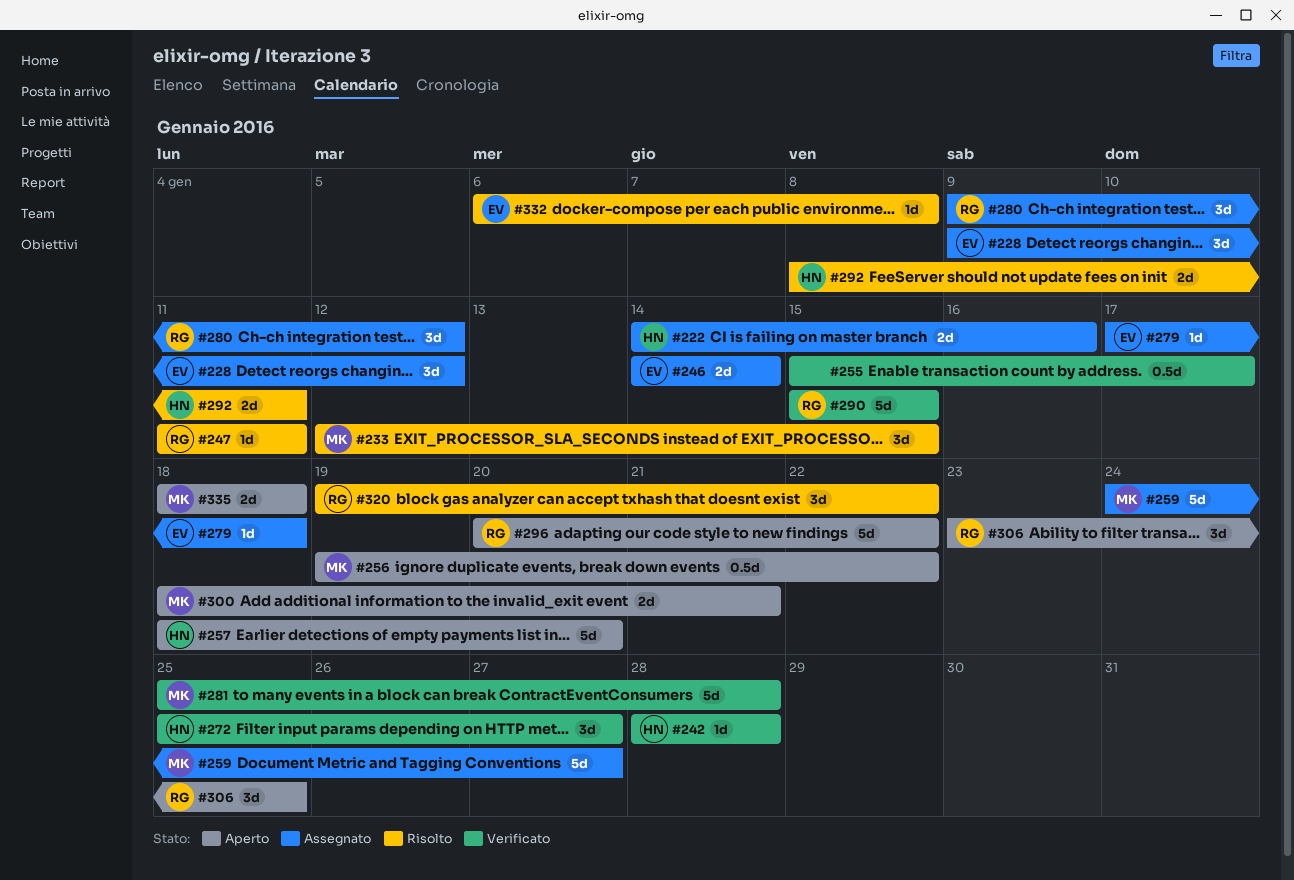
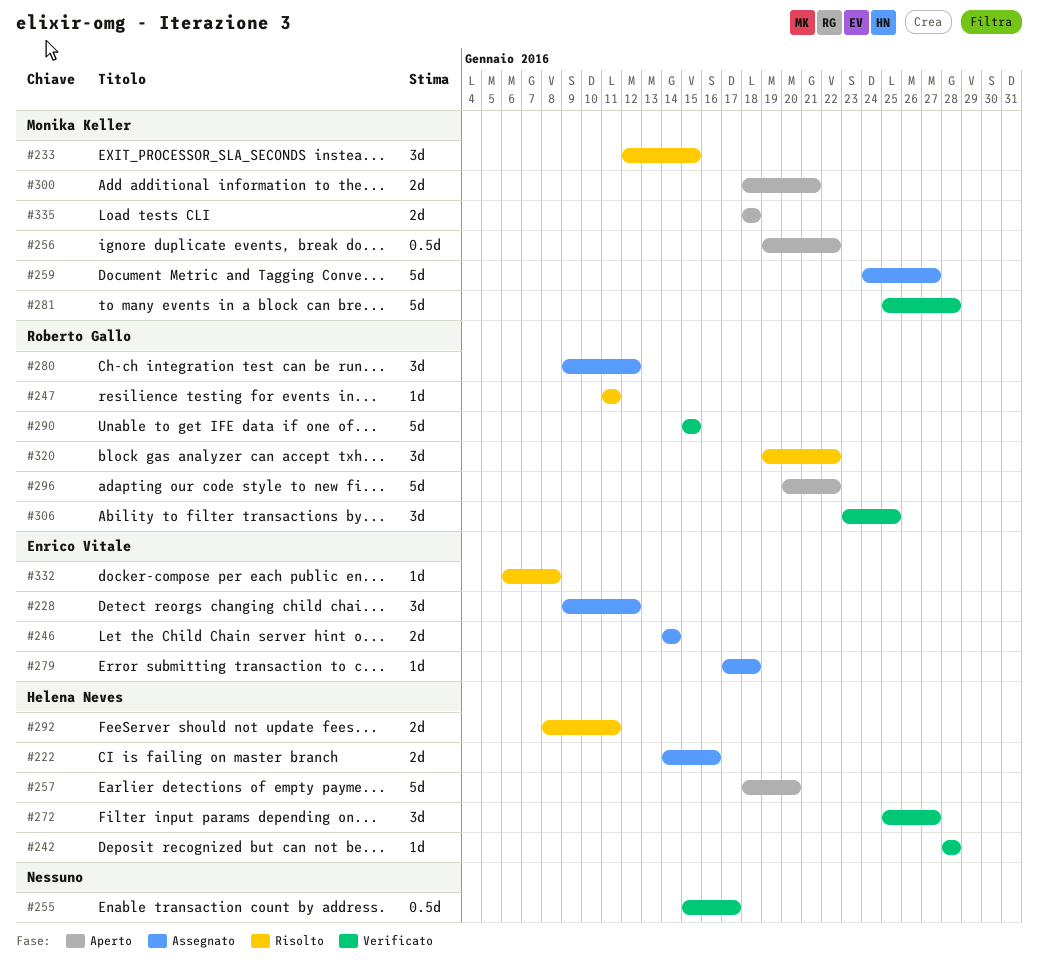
#306, status: Aperto -> Verificato

